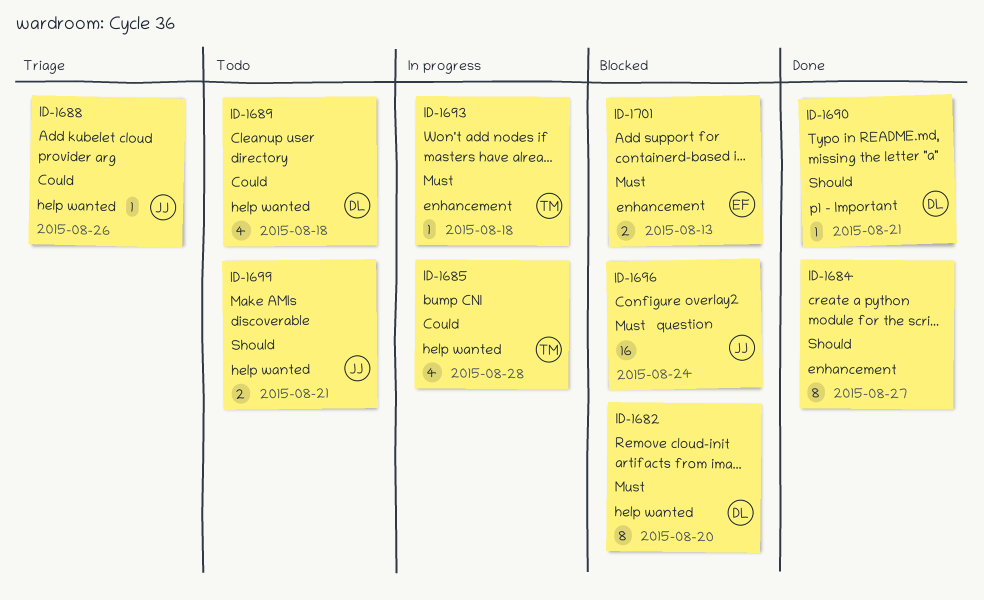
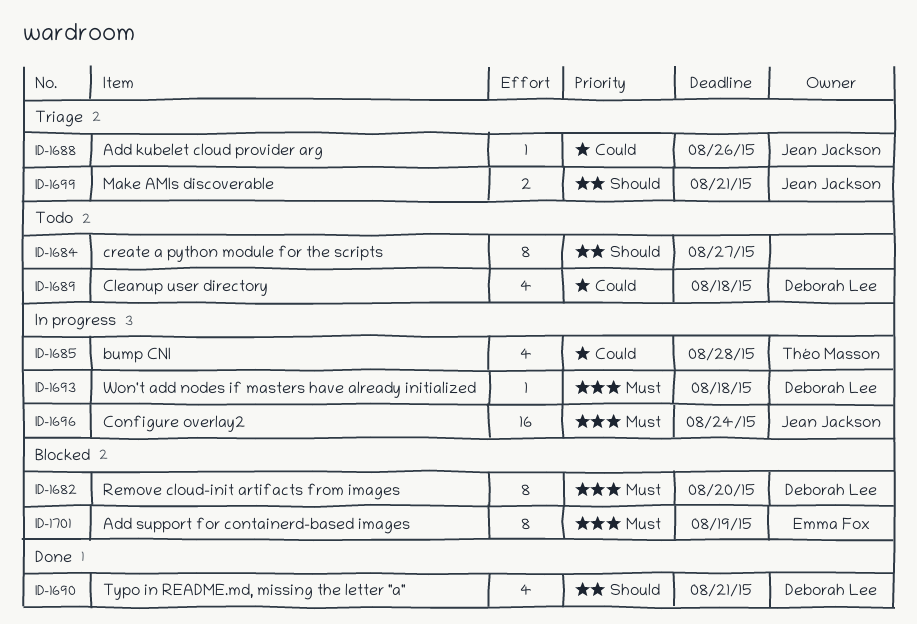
ID-1684, status: Done -> Todo
ID-1690, estimate: 1 -> 4
ID-1693, owner: Théo Masson -> Deborah Lee
ID-1696, status: Blocked -> In progress
ID-1699, status: Todo -> Triage
ID-1701, estimate: 2 -> 8
ID-1701, due: Aug 13 -> Aug 19

